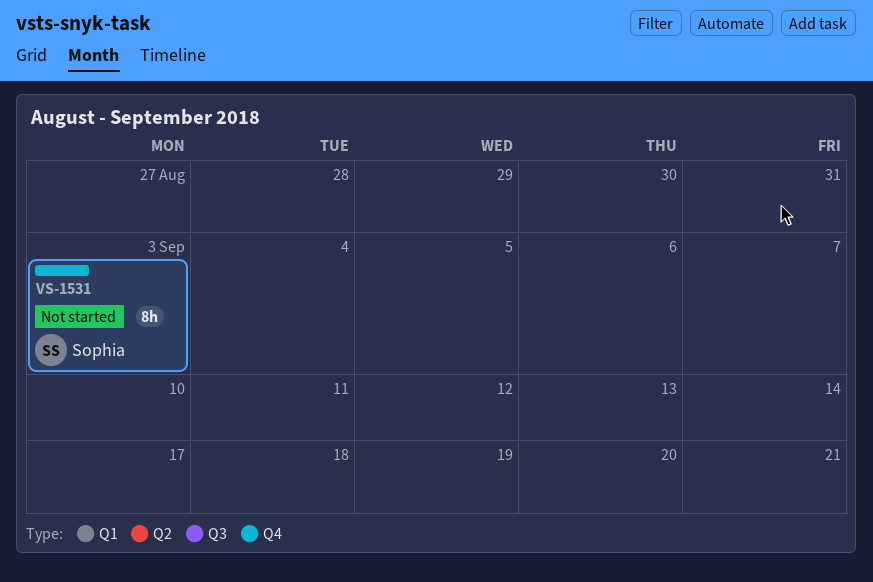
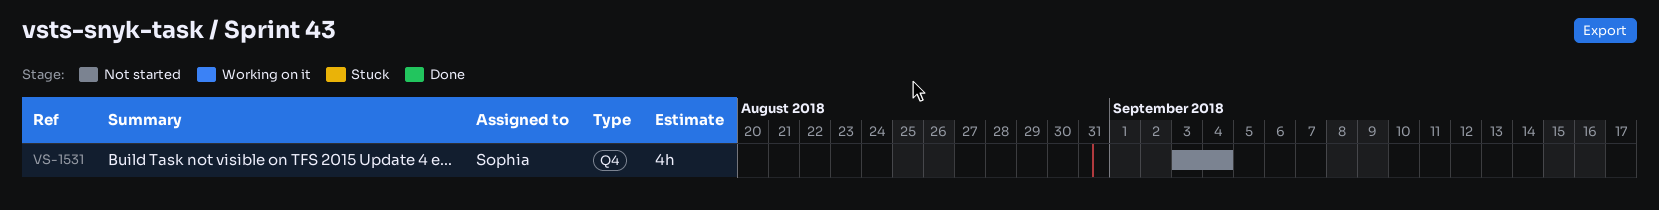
VS-1531, estimate: 8h -> 4h
VS-1531, due: Sep 3 -> Sep 4

